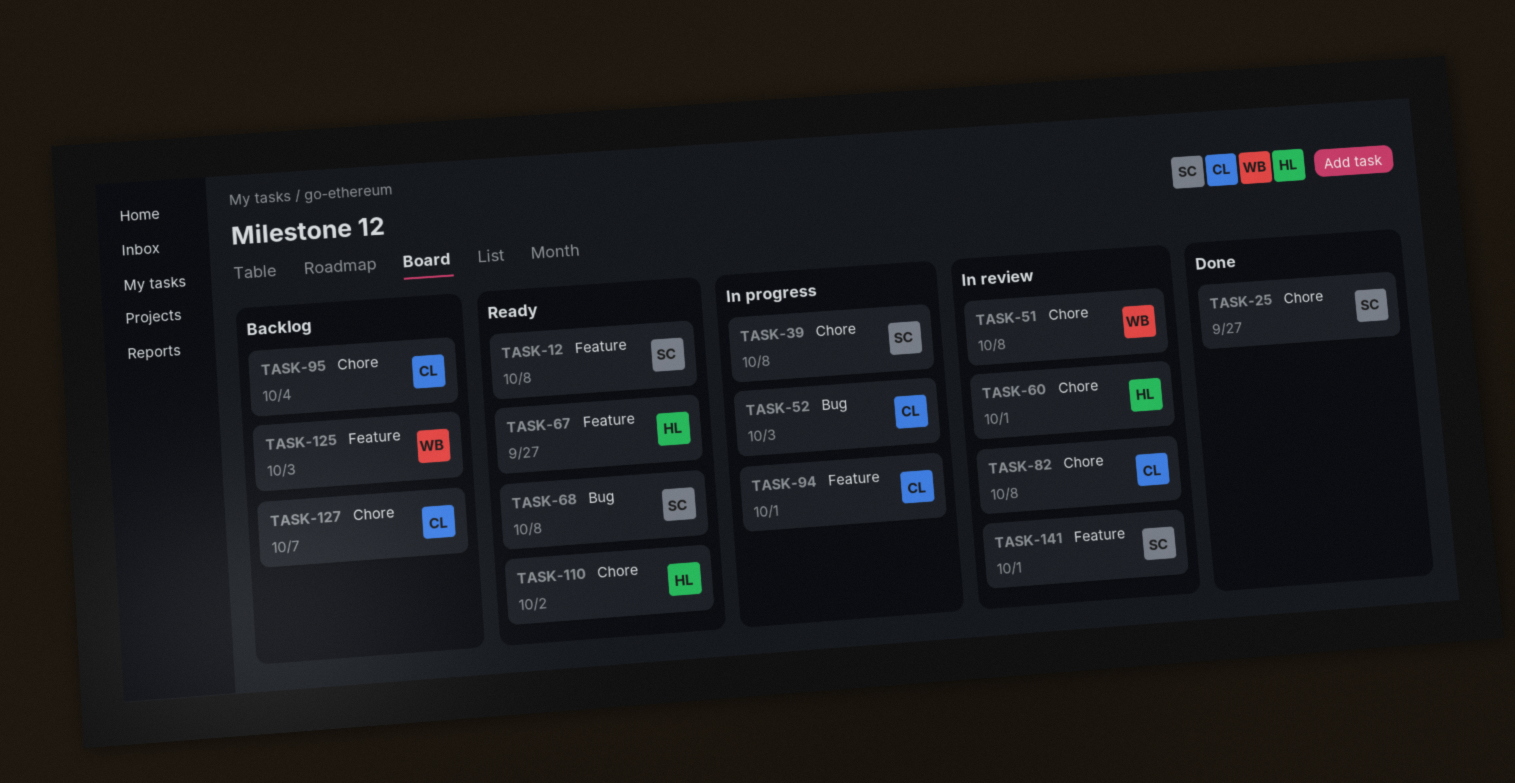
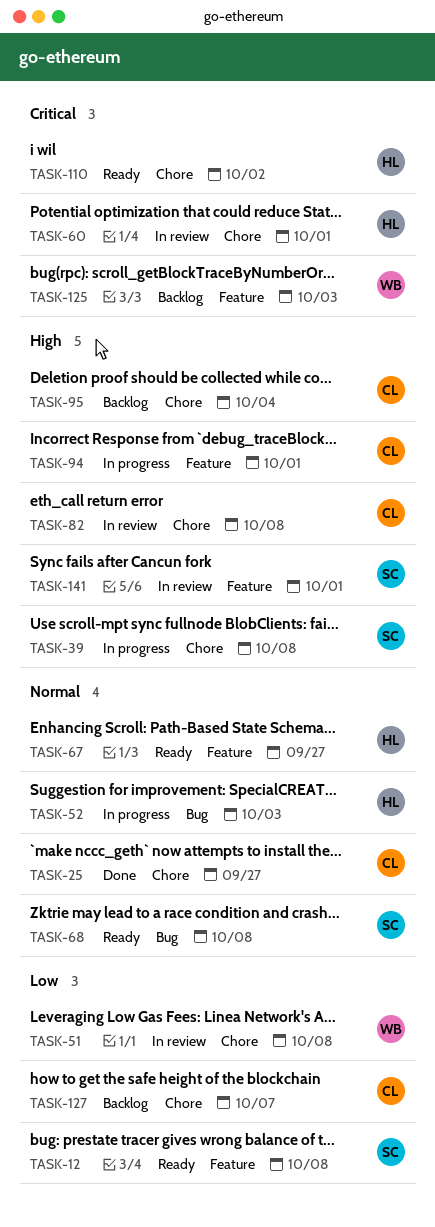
TASK-25, owner: SC -> CL
TASK-52, owner: CL -> HL

